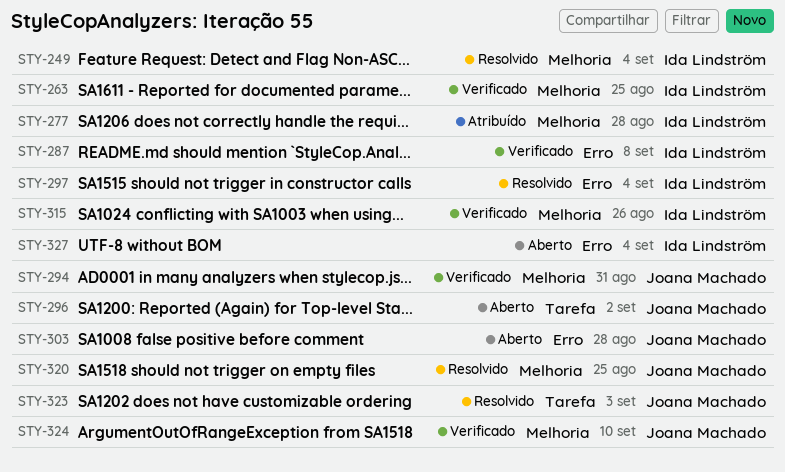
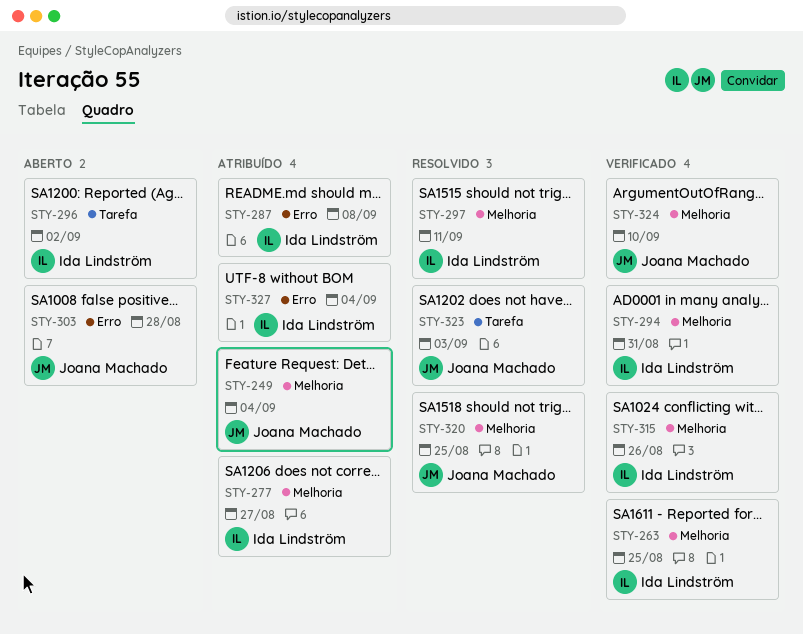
STY-249, status: Resolvido -> Atribuído
STY-249, owner: Ida Lindström -> Joana Machado
STY-277, due: Aug 28 -> Aug 27
STY-287, status: Verificado -> Atribuído
STY-294, owner: Joana Machado -> Ida Lindström
STY-296, owner: Joana Machado -> Ida Lindström
STY-297, label: Erro -> Melhoria
STY-297, due: Sep 4 -> Sep 11
STY-327, status: Aberto -> Atribuído

